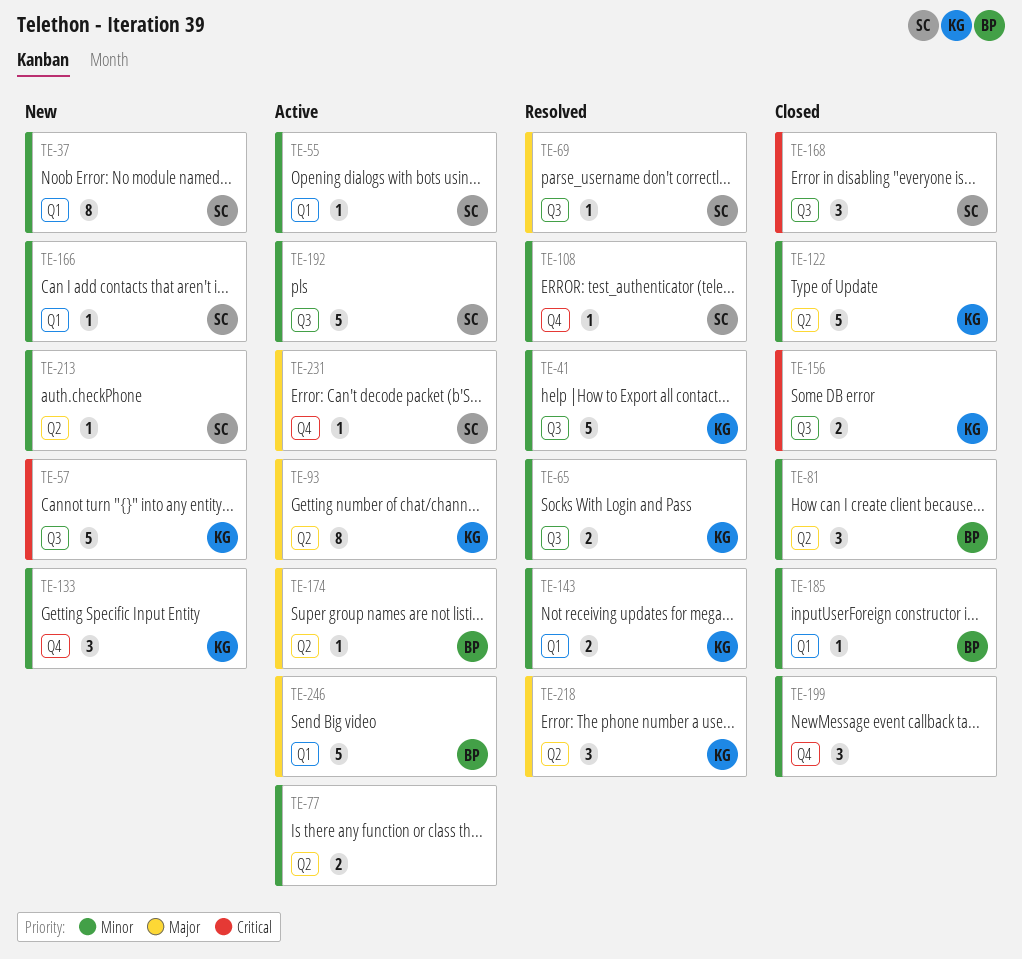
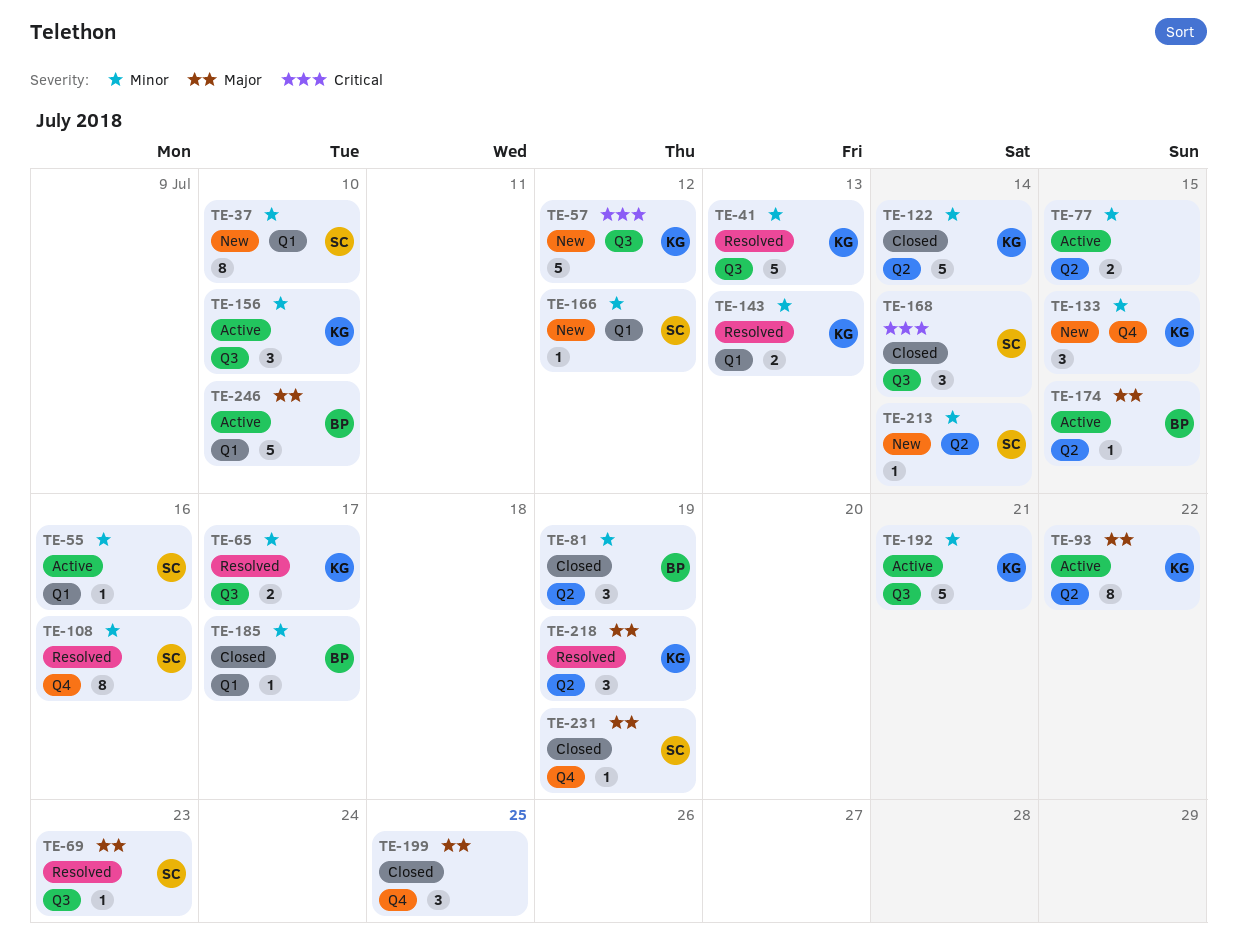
TE-108, estimate: 1 -> 8
TE-156, status: Closed -> Active
TE-156, priority: Critical -> Minor
TE-156, estimate: 2 -> 3
TE-192, owner: SC -> KG
TE-199, priority: Minor -> Major
TE-231, status: Active -> Closed

